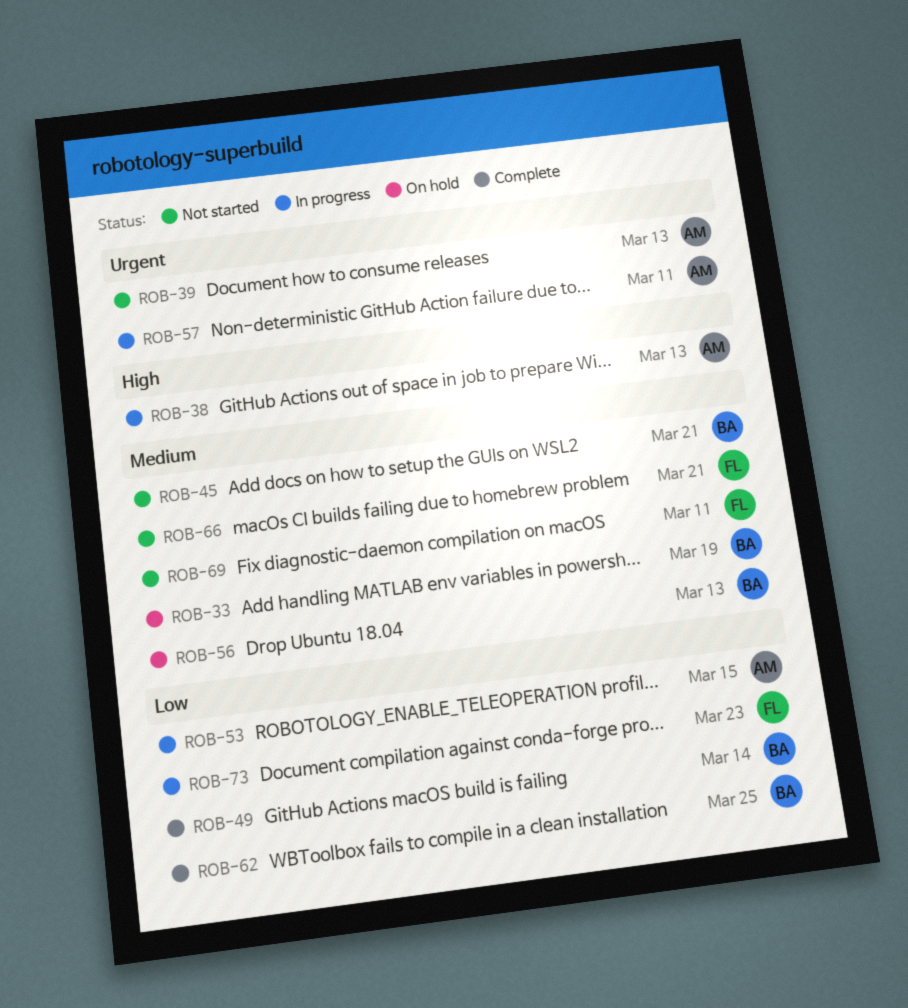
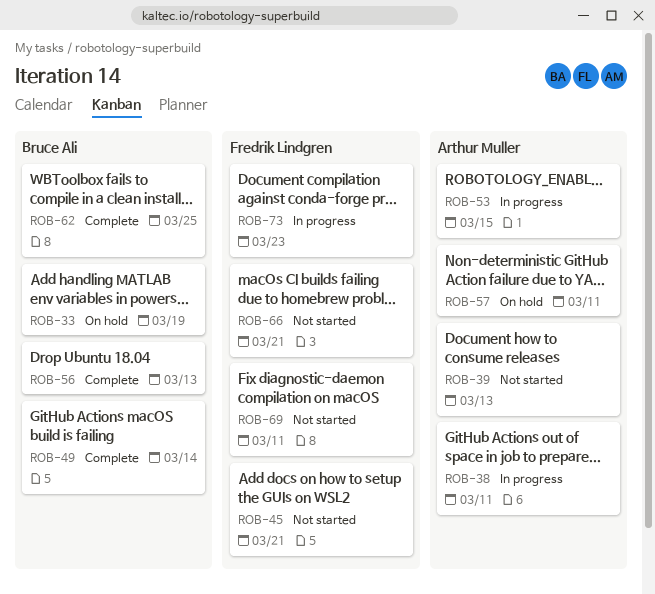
ROB-38, due: Mar 13 -> Mar 11
ROB-45, owner: Bruce Ali -> Fredrik Lindgren
ROB-56, status: On hold -> Complete
ROB-57, status: In progress -> On hold

